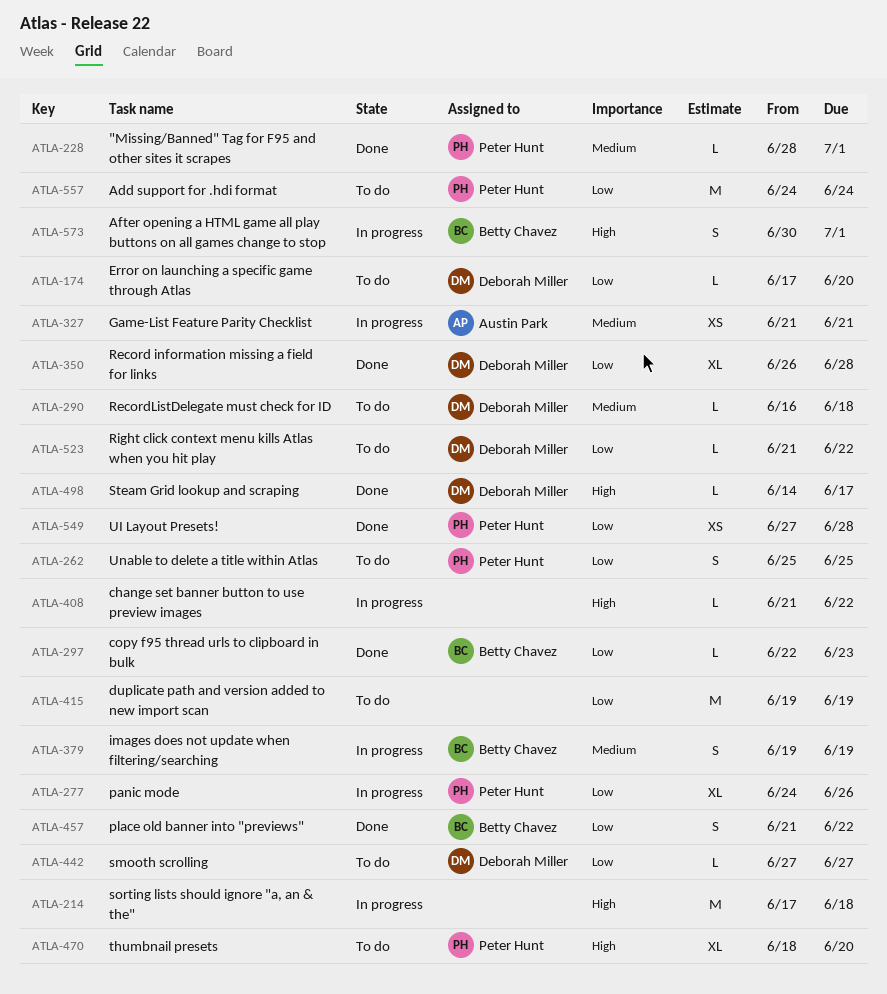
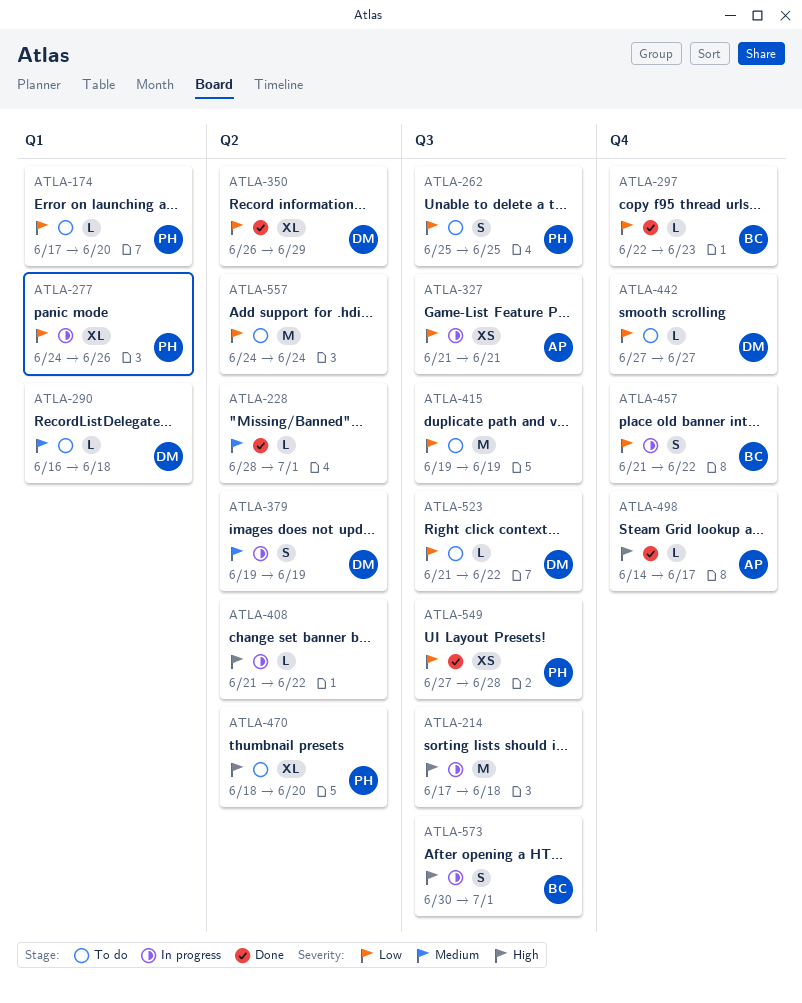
ATLA-174, owner: Deborah Miller -> Peter Hunt
ATLA-228, owner: Peter Hunt -> none
ATLA-327, priority: Medium -> Low
ATLA-350, due: Jun 28 -> Jun 29
ATLA-379, owner: Betty Chavez -> Deborah Miller
ATLA-457, status: Done -> In progress
ATLA-498, owner: Deborah Miller -> Austin Park
ATLA-557, owner: Peter Hunt -> none

